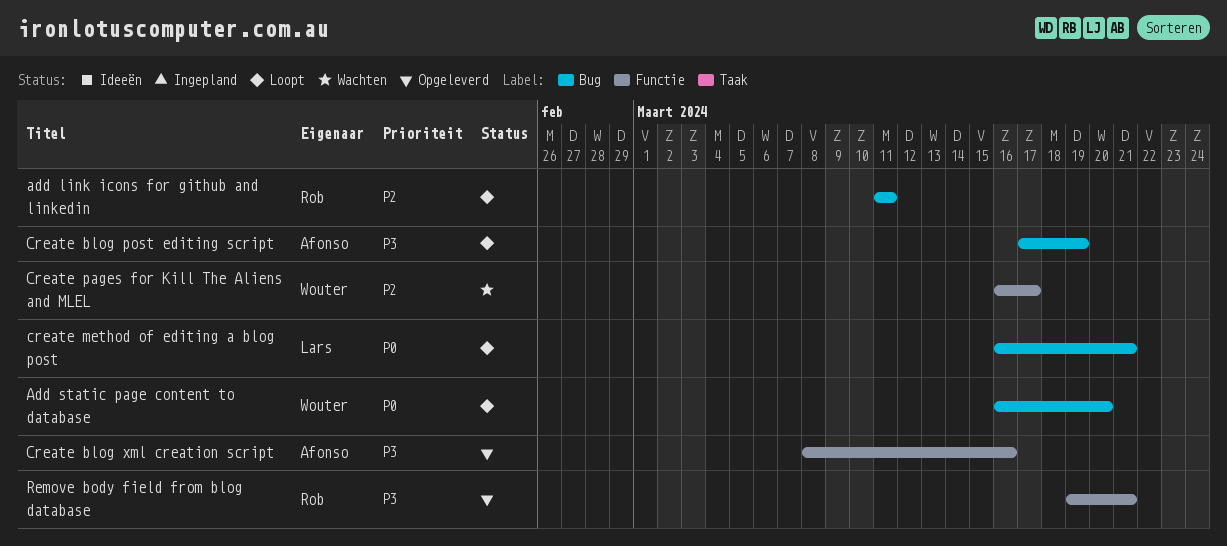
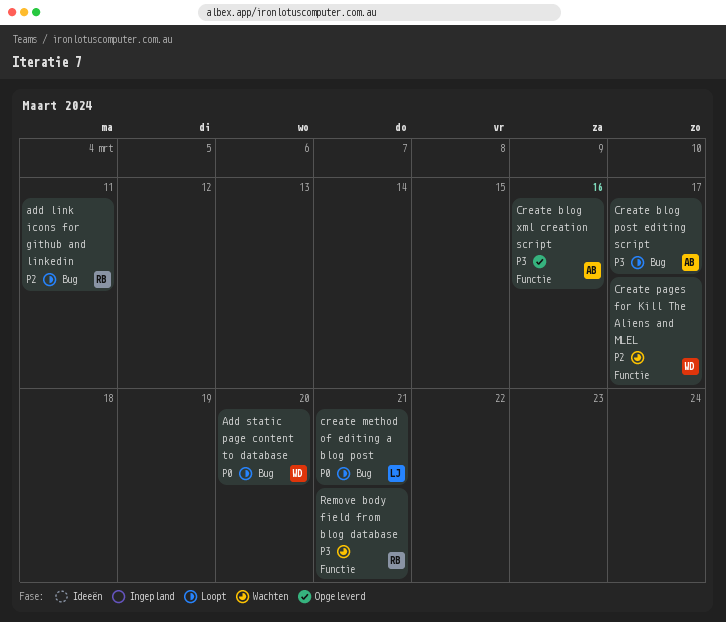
Create blog post editing script, due: Mar 19 -> Mar 17
Remove body field from blog database, status: Opgeleverd -> Wachten

